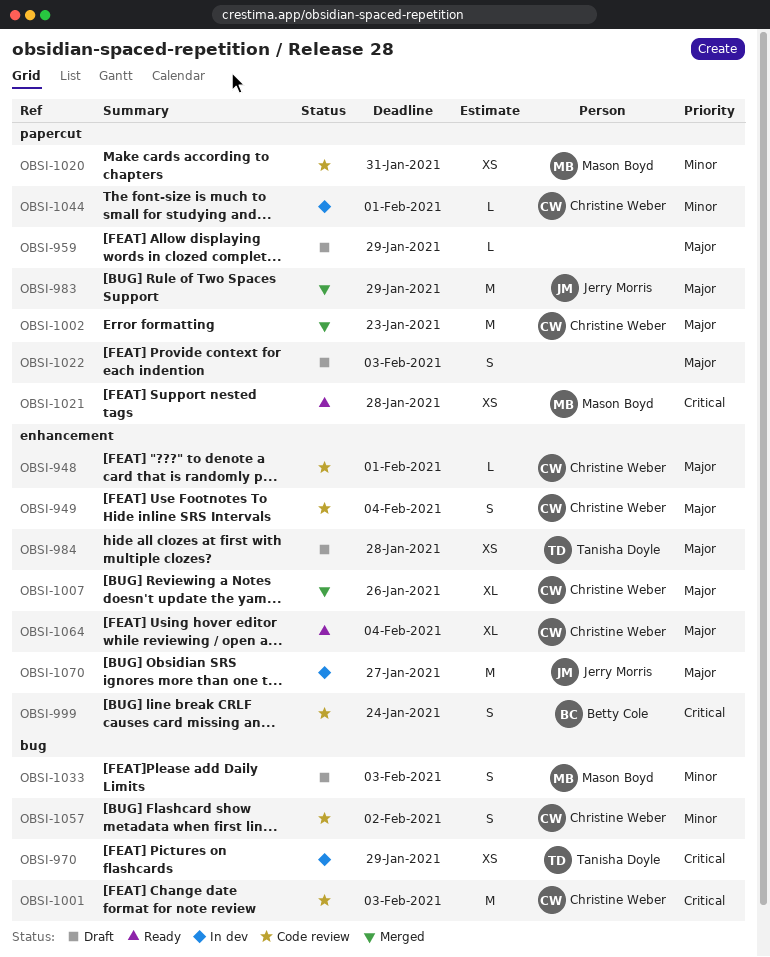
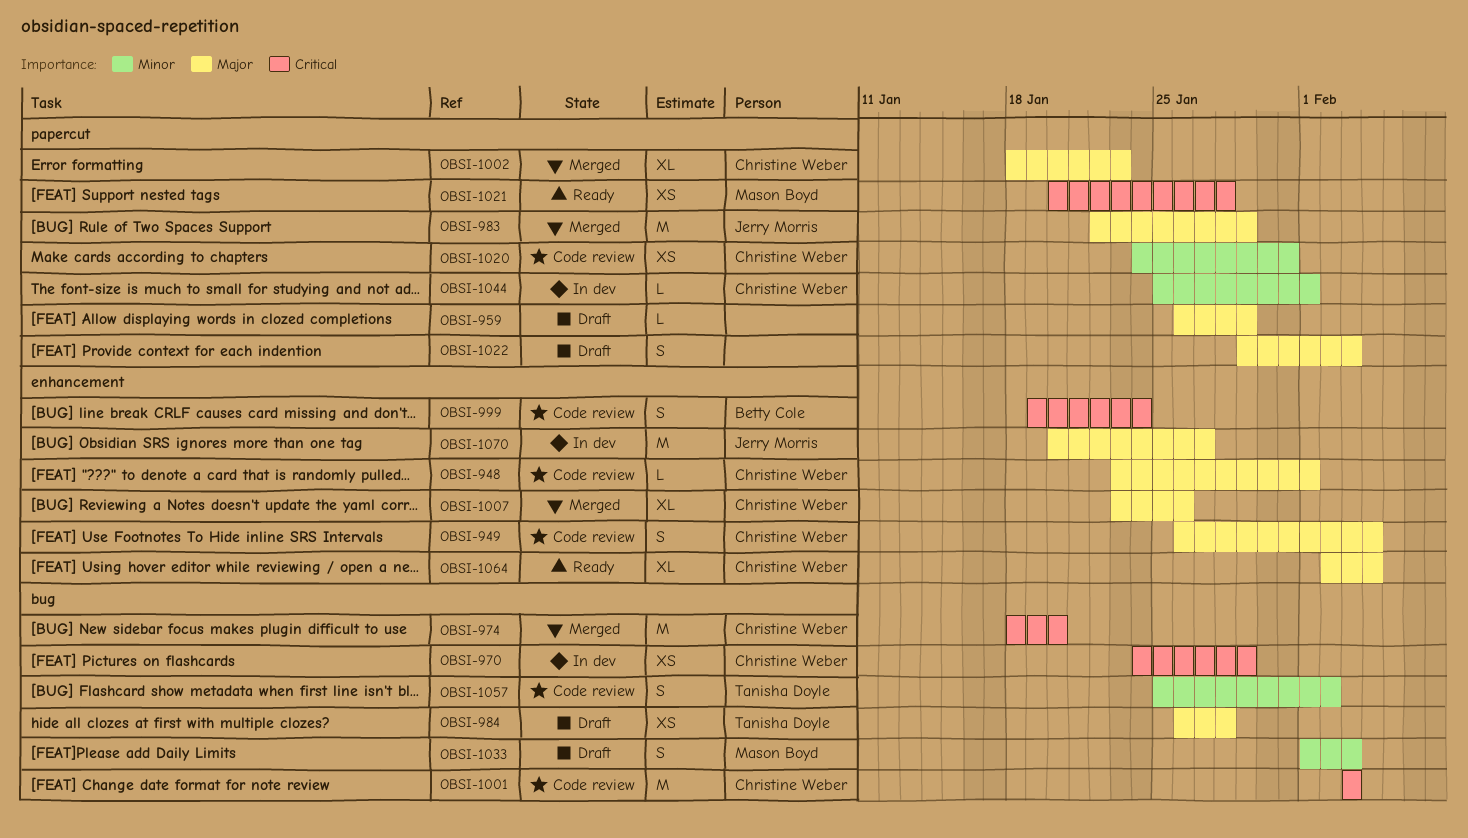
OBSI-970, owner: Tanisha Doyle -> Christine Weber
OBSI-974: none -> present
OBSI-984, label: enhancement -> bug
OBSI-1002, estimate: M -> XL
OBSI-1020, owner: Mason Boyd -> Christine Weber
OBSI-1057, owner: Christine Weber -> Tanisha Doyle

